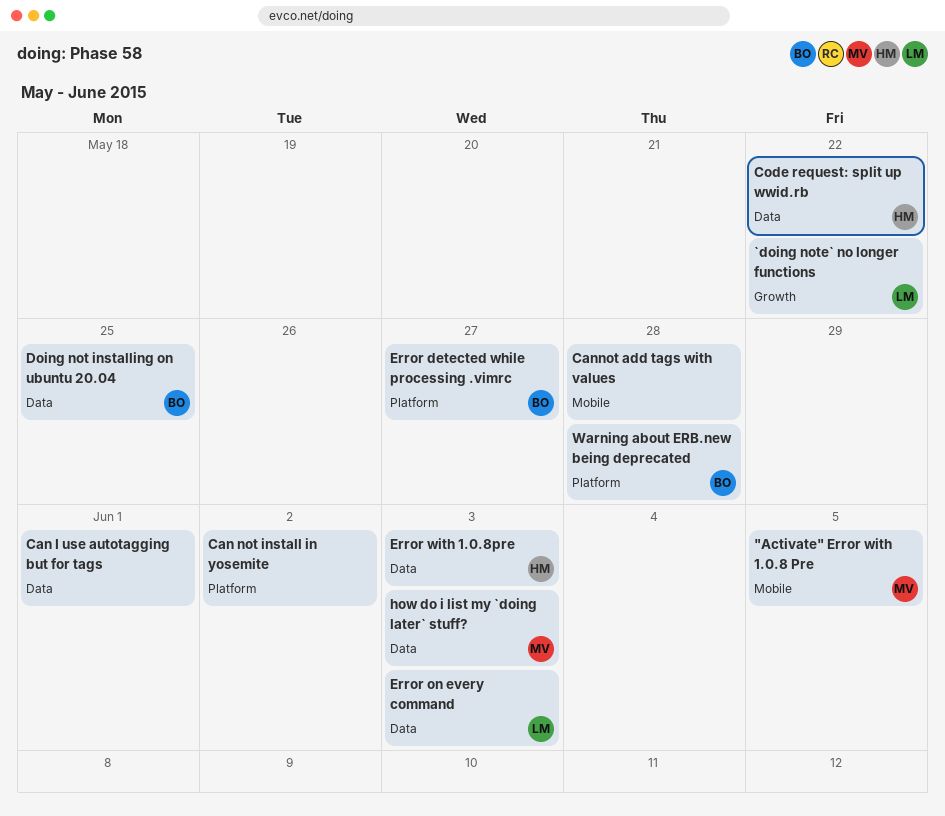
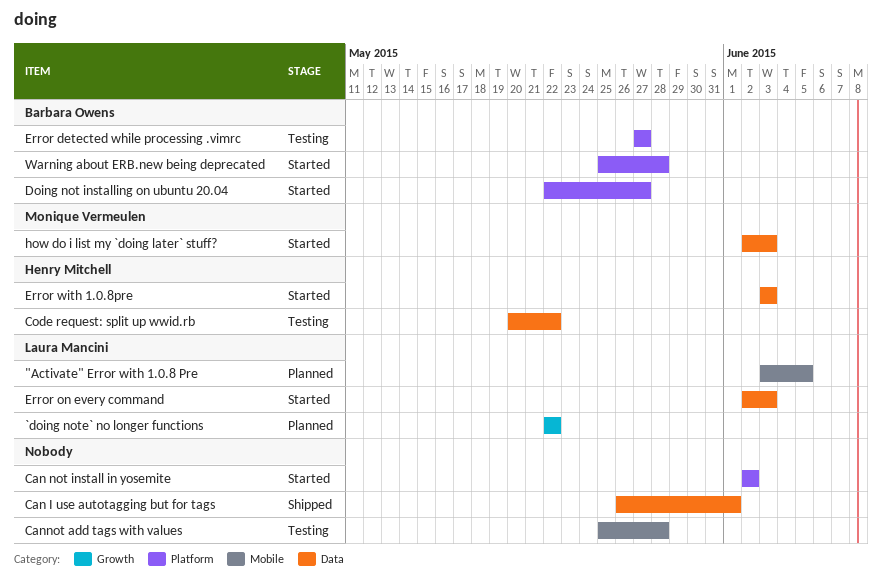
"Activate" Error with 1.0.8 Pre, owner: Monique Vermeulen -> Laura Mancini
Doing not installing on ubuntu 20.04, label: Data -> Platform
Doing not installing on ubuntu 20.04, due: May 25 -> May 27

